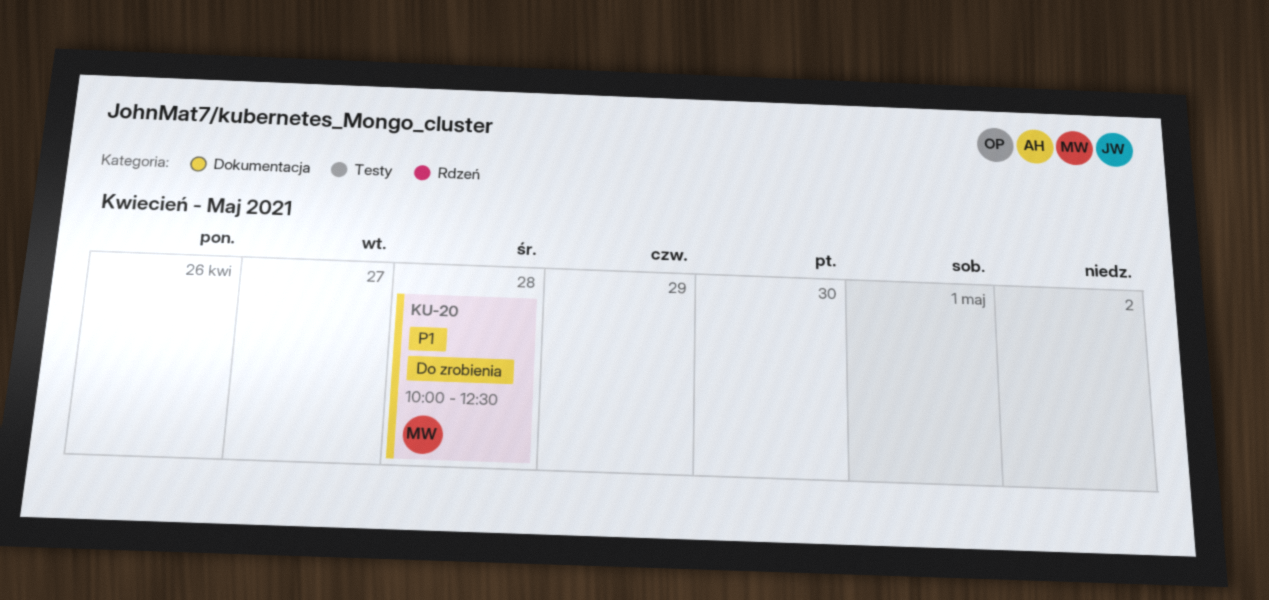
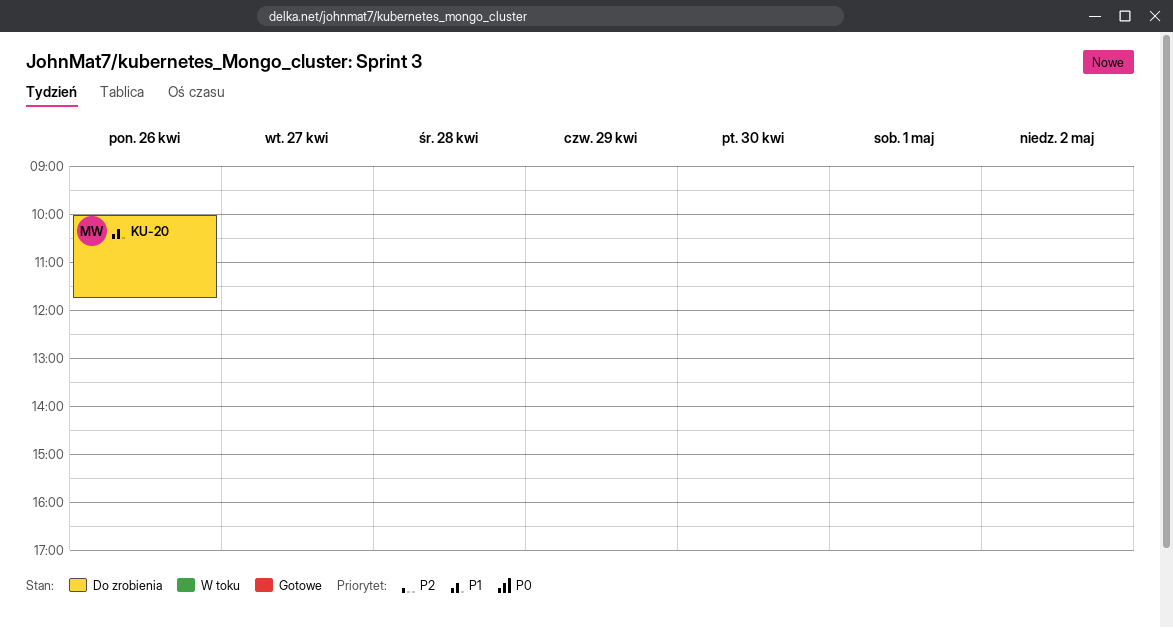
KU-20, day: Apr 28 -> Apr 26
KU-20, ends: 12:30 -> 11:45

